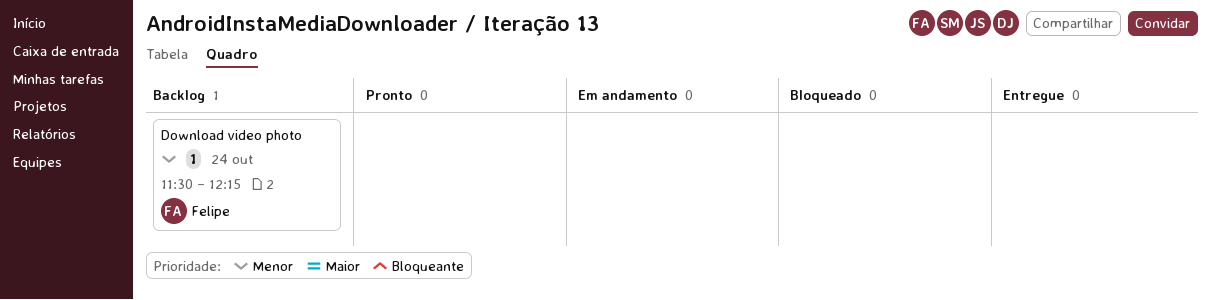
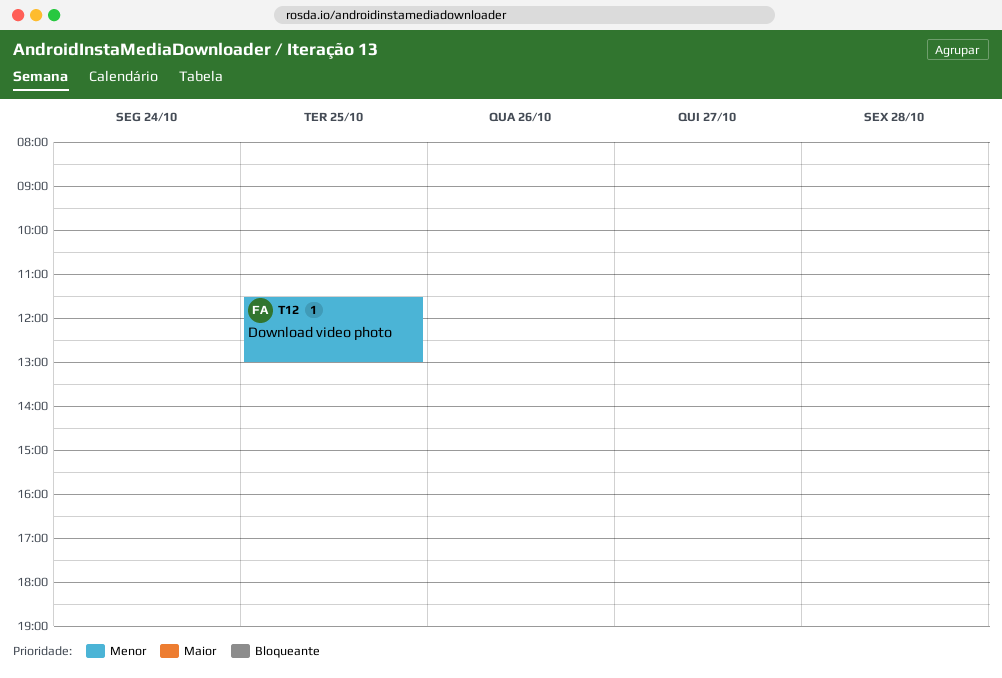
Download video photo, day: Oct 24 -> Oct 25
Download video photo, ends: 12:15 -> 13:00

